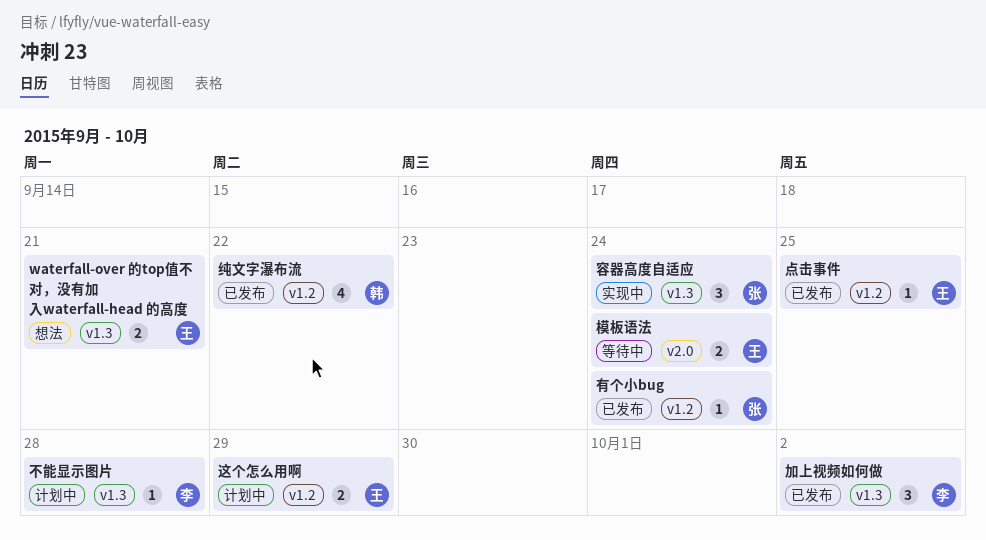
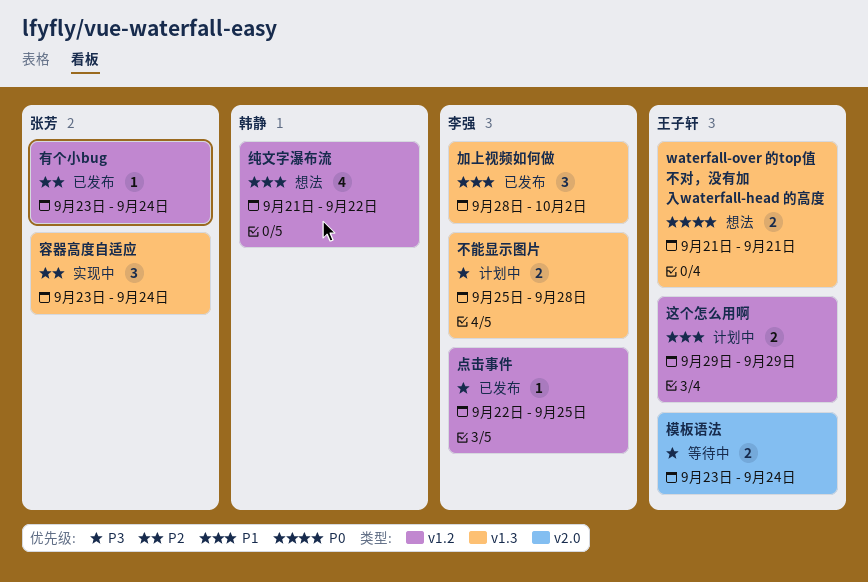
不能显示图片, estimate: 1 -> 2
点击事件, owner: 王子轩 -> 李强
纯文字瀑布流, status: 已发布 -> 想法

